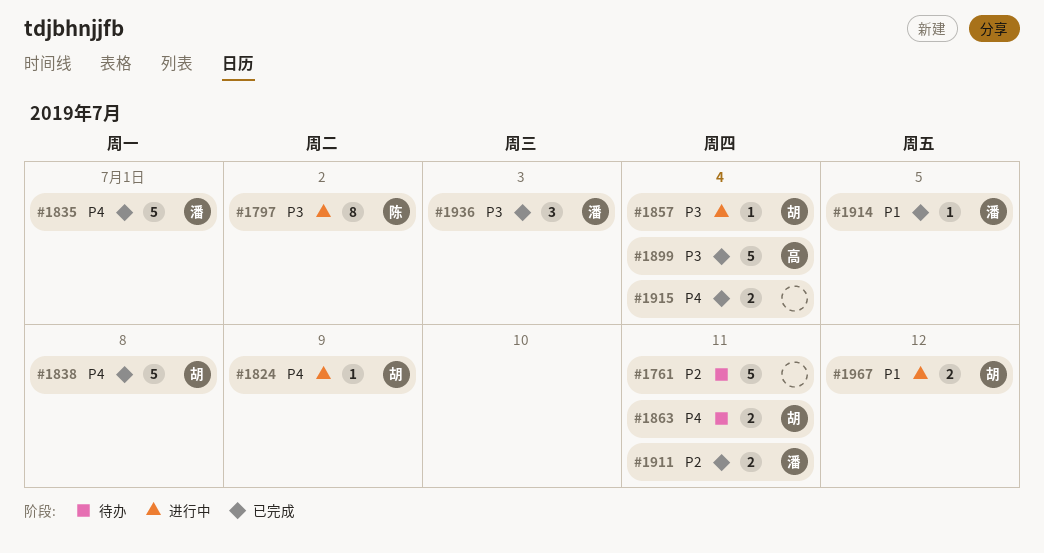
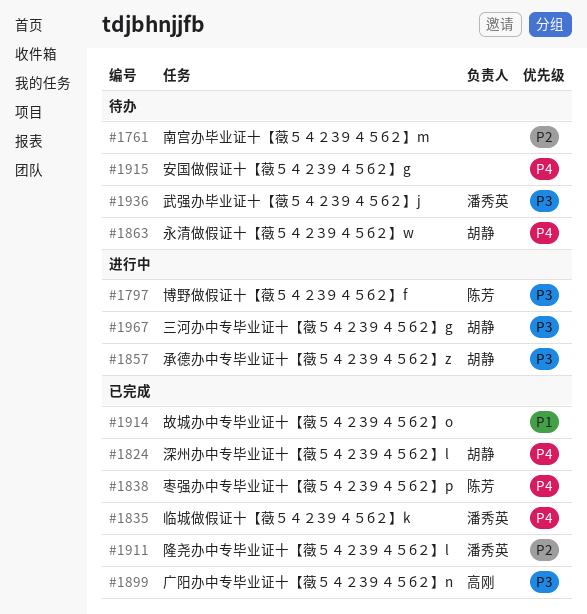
#1824, status: 进行中 -> 已完成
#1838, owner: 胡静 -> 陈芳
#1914, owner: 潘秀英 -> none
#1915, status: 已完成 -> 待办
#1936, status: 已完成 -> 待办
#1967, priority: P1 -> P3

